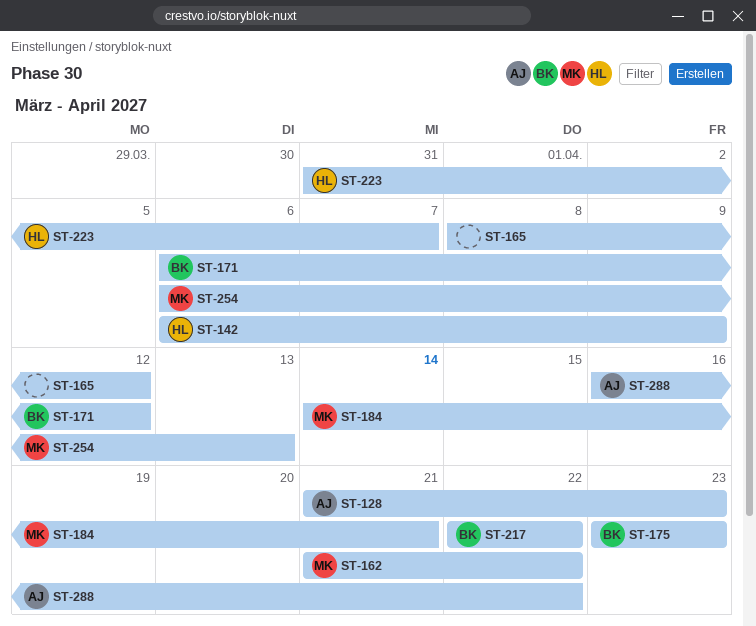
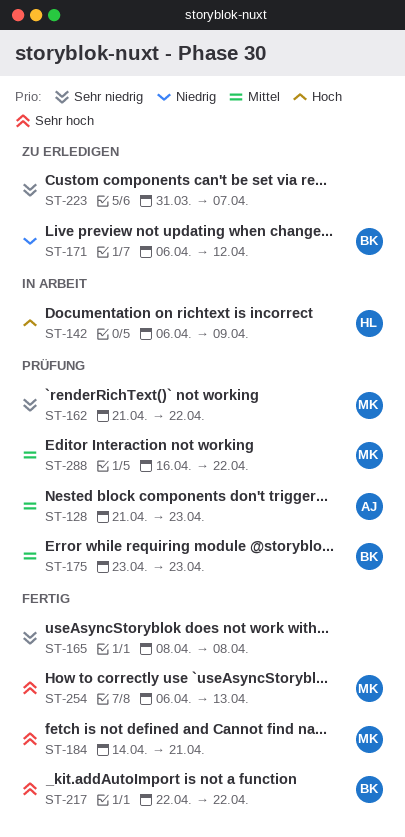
ST-165, due: Apr 12 -> Apr 8
ST-223, owner: HL -> none
ST-288, owner: AJ -> MK

